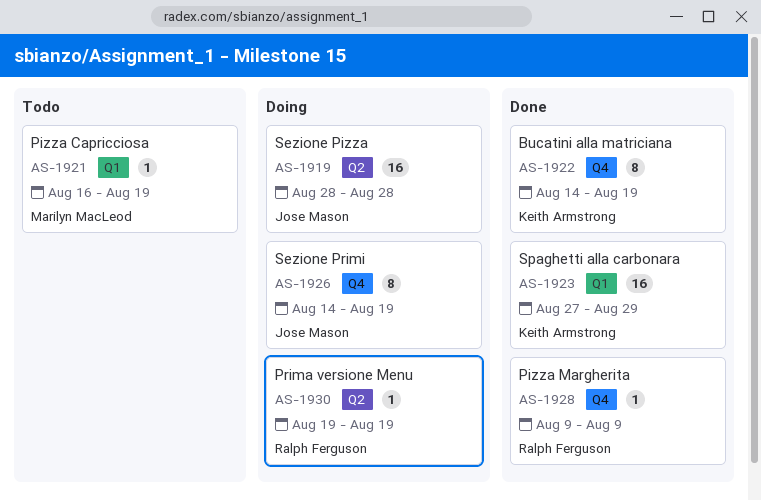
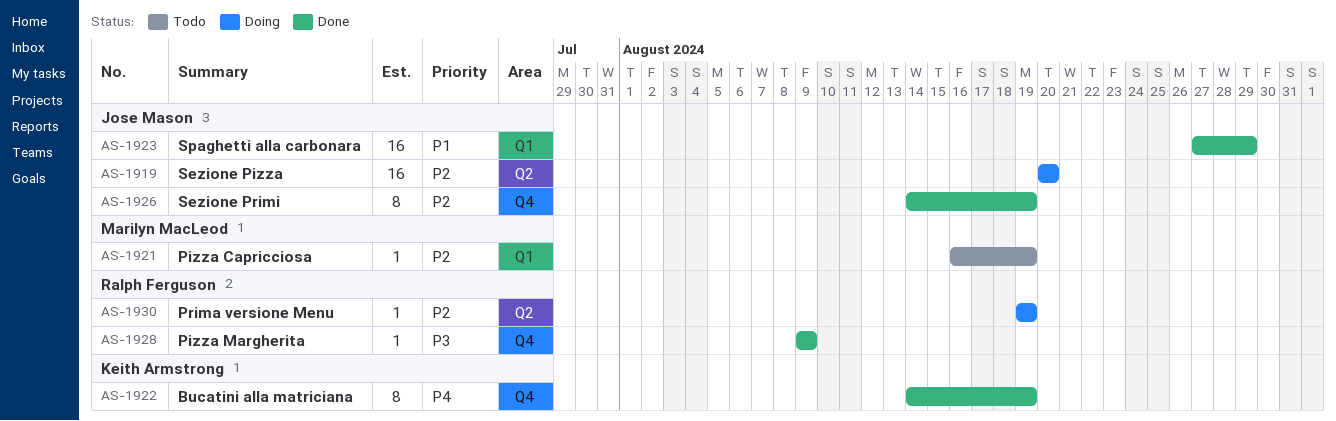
AS-1919, start: Aug 28 -> Aug 20
AS-1919, due: Aug 28 -> Aug 20
AS-1923, owner: Keith Armstrong -> Jose Mason
AS-1926, status: Doing -> Done

